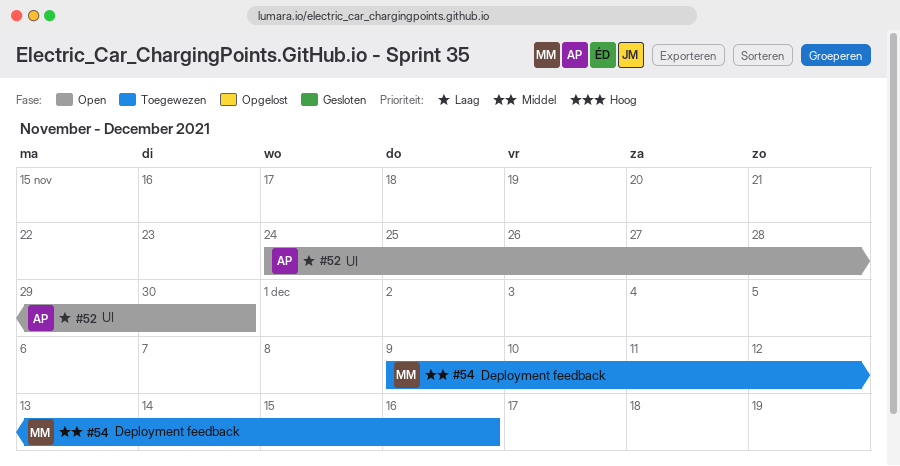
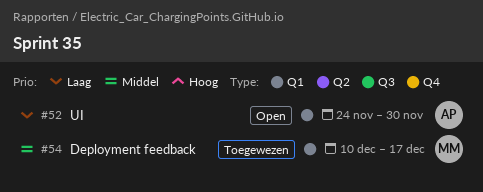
#54, start: Dec 9 -> Dec 10
#54, due: Dec 16 -> Dec 17

